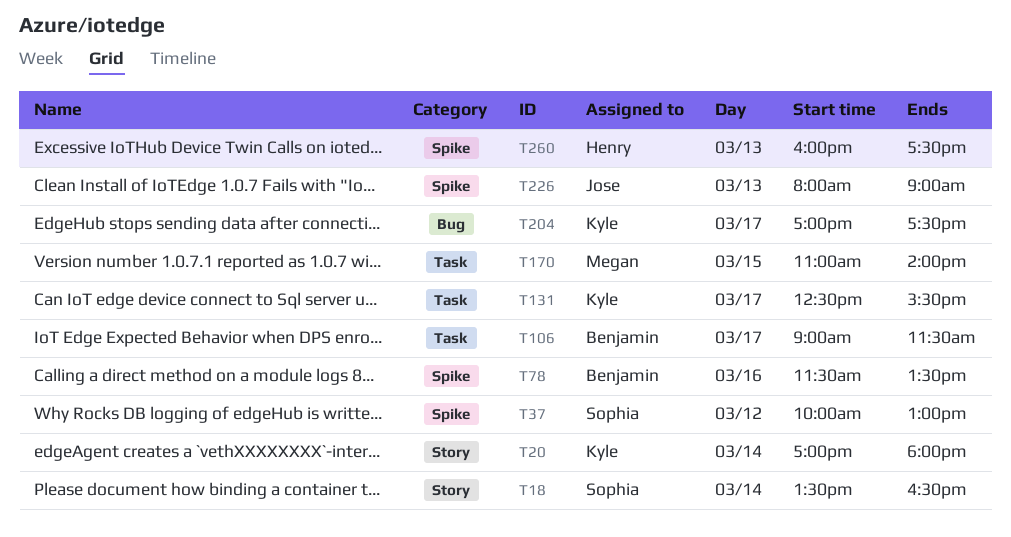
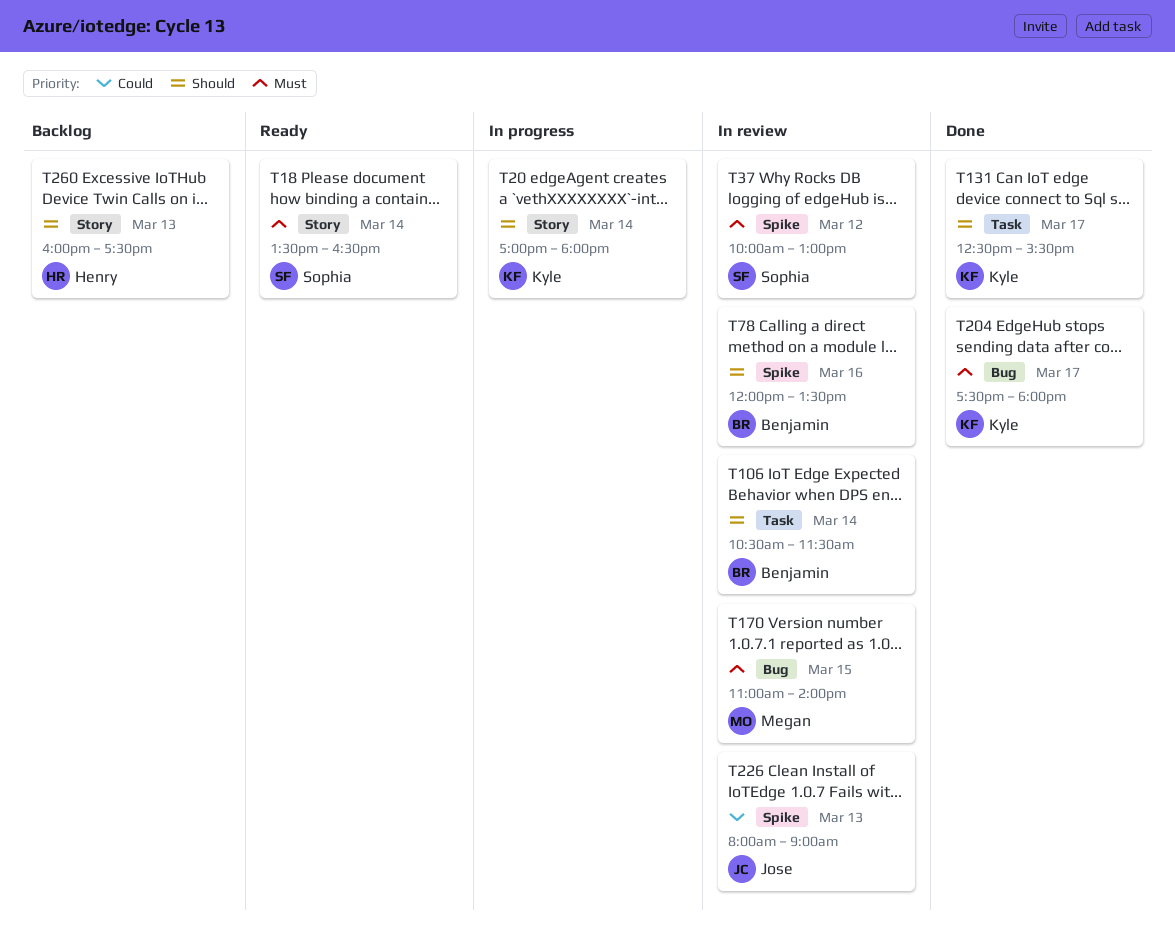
T78, begins: 11:30 -> 12:00
T106, day: Mar 17 -> Mar 14
T106, begins: 09:00 -> 10:30
T170, label: Task -> Bug
T204, begins: 17:00 -> 17:30
T204, ends: 17:30 -> 18:00
T260, label: Spike -> Story

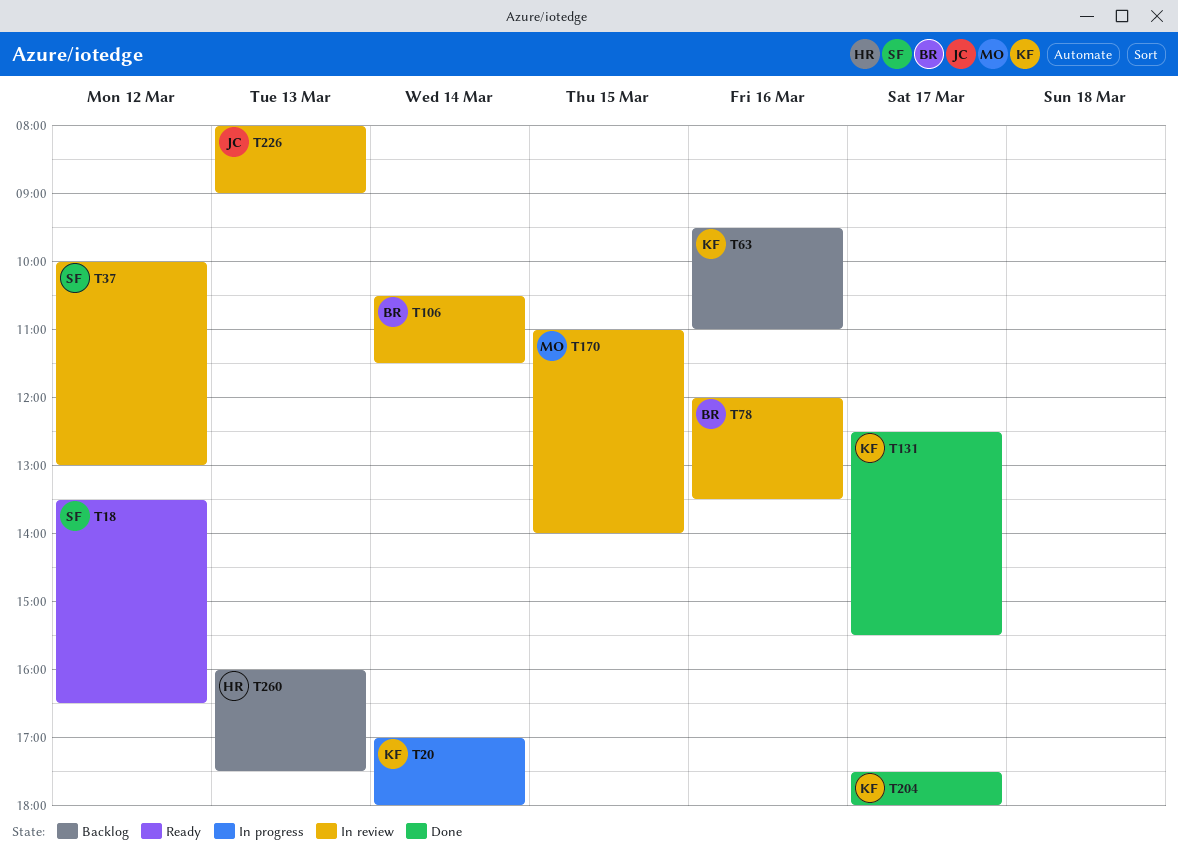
T18, day: Mar 14 -> Mar 12
T63: none -> present

